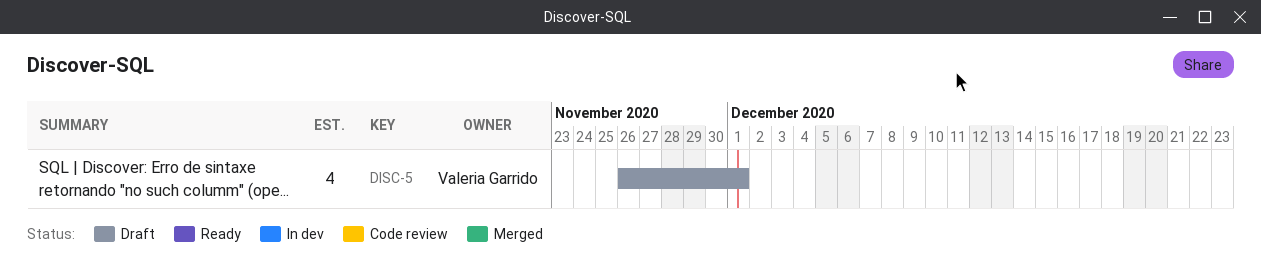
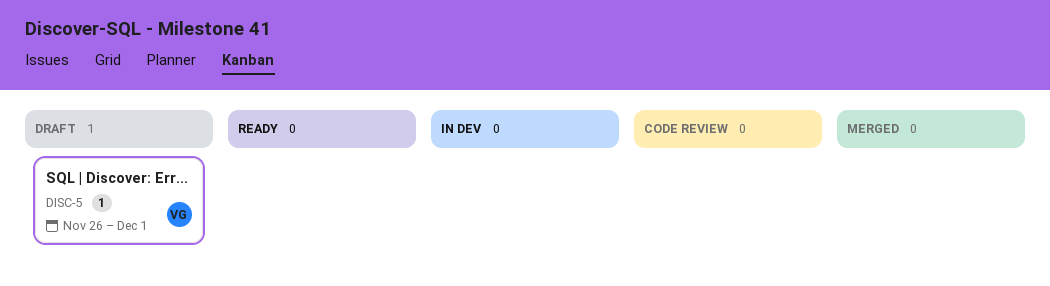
DISC-5, estimate: 4 -> 1

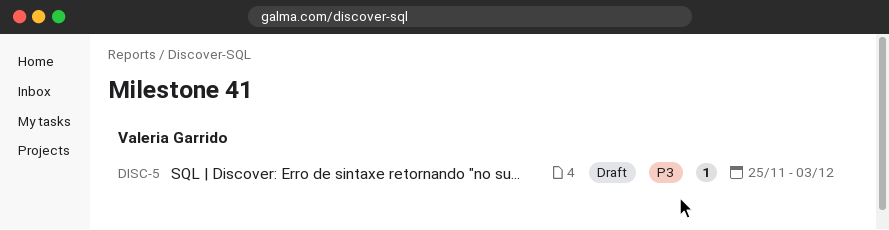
DISC-5, start: Nov 26 -> Nov 25
DISC-5, due: Dec 1 -> Dec 3

